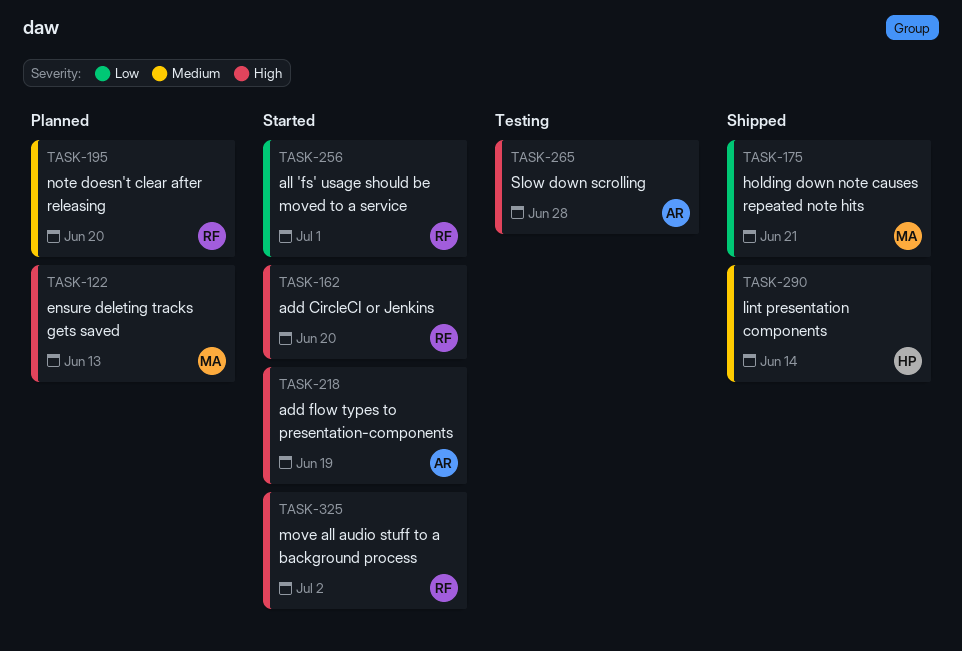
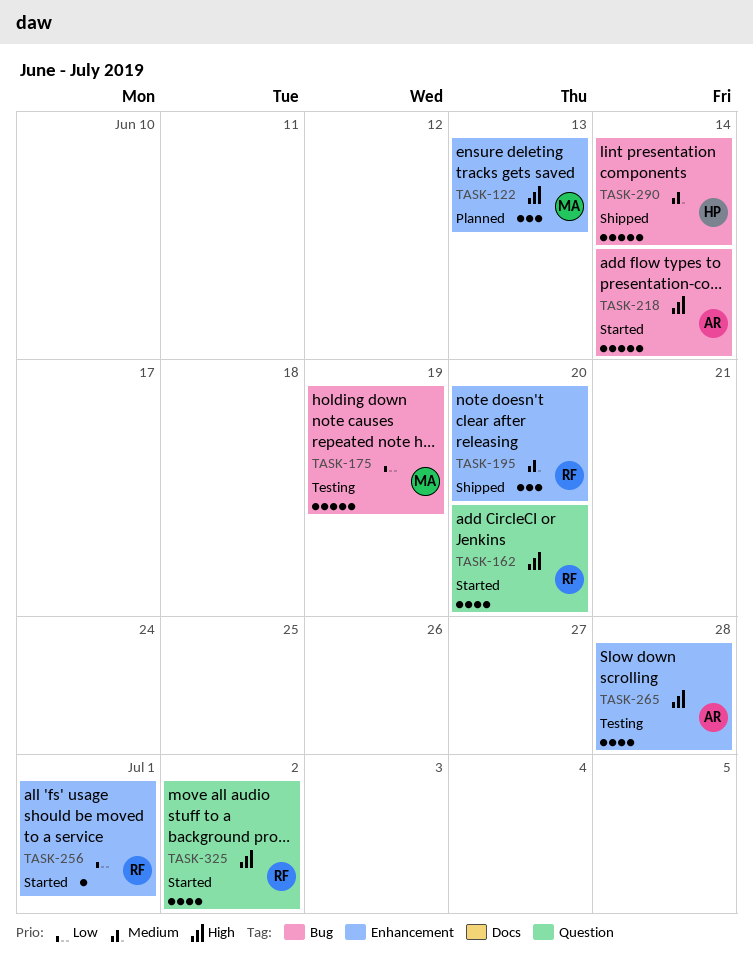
TASK-175, status: Shipped -> Testing
TASK-175, due: Jun 21 -> Jun 19
TASK-195, status: Planned -> Shipped
TASK-218, due: Jun 19 -> Jun 14

